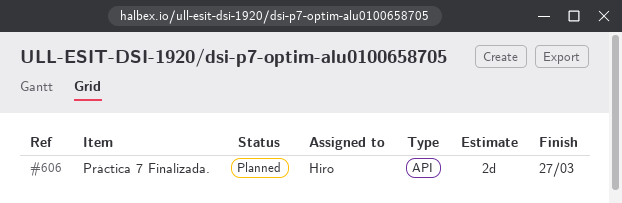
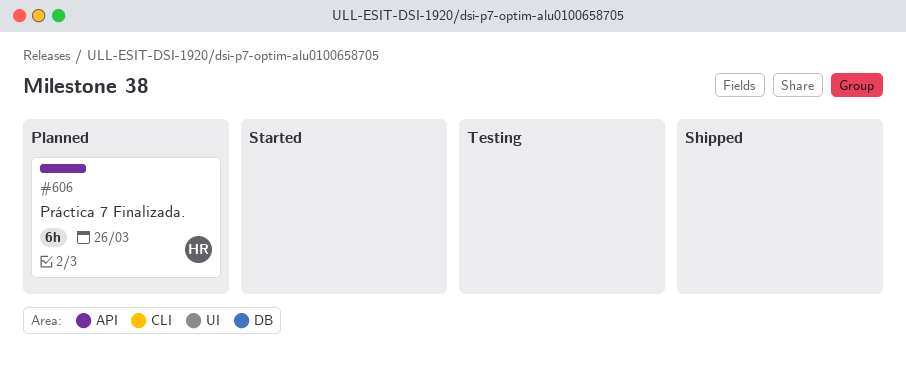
#606, estimate: 2d -> 6h
#606, due: Mar 27 -> Mar 26

